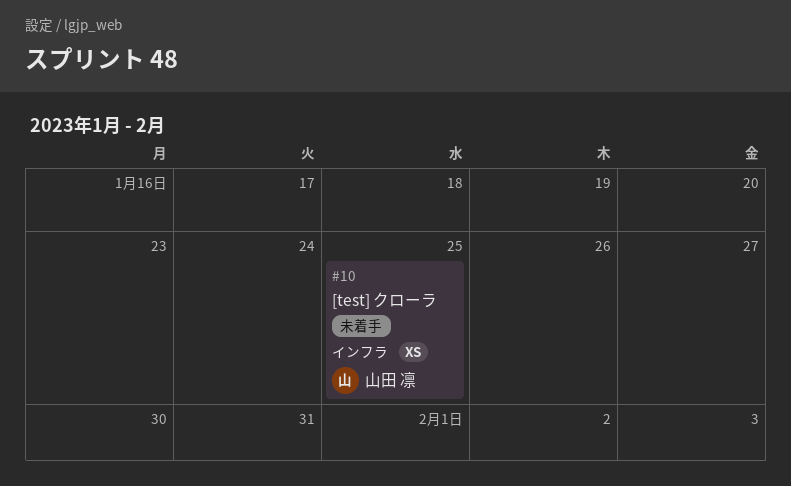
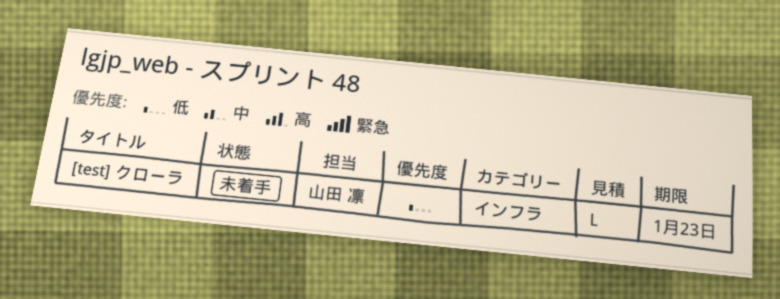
[test] クローラ, estimate: XS -> L
[test] クローラ, due: Jan 25 -> Jan 23

